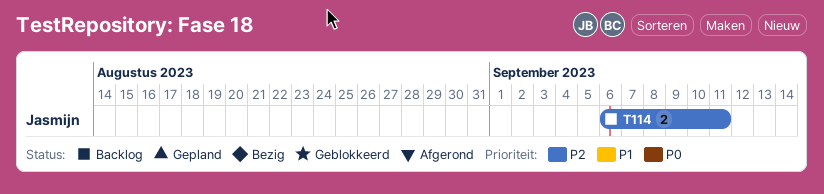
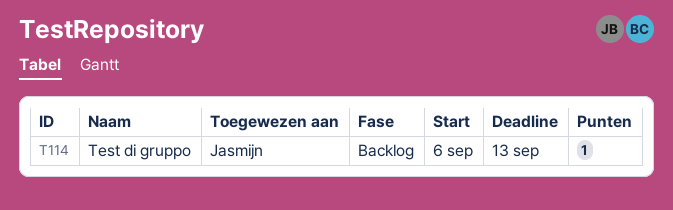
T114, estimate: 2 -> 1
T114, due: Sep 11 -> Sep 13

